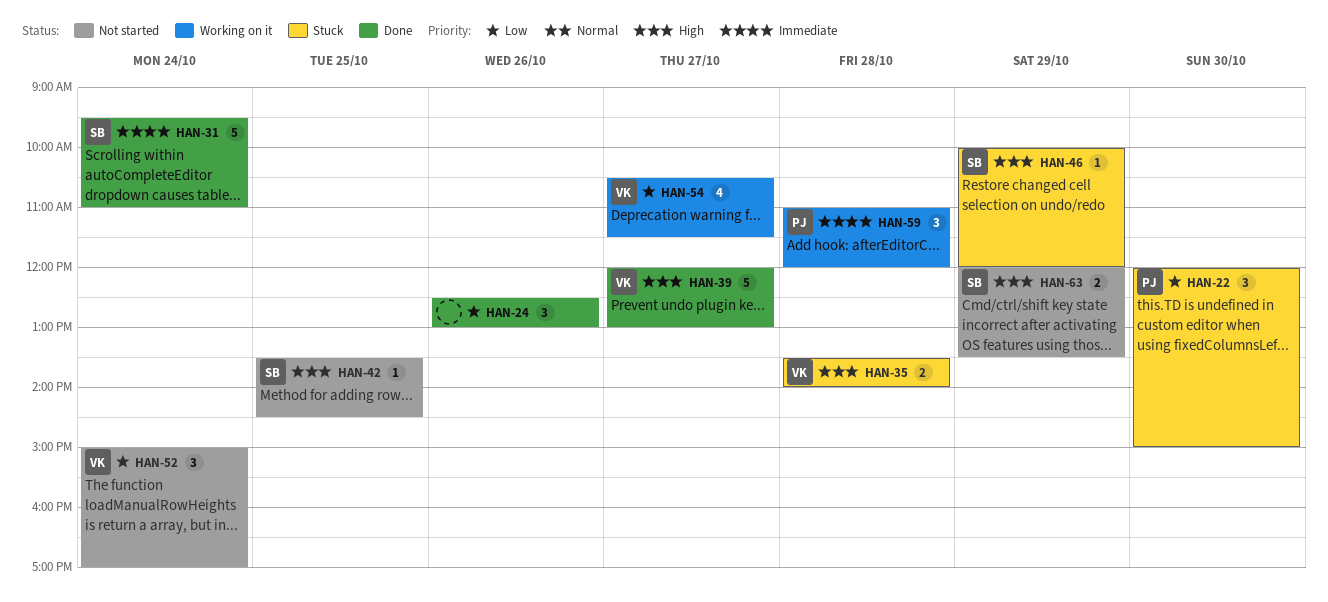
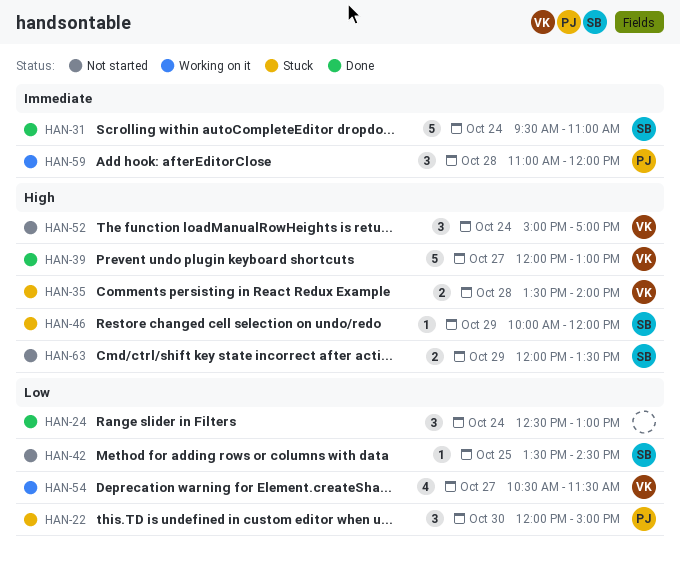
HAN-24, day: Oct 26 -> Oct 24
HAN-42, priority: High -> Low
HAN-52, priority: Low -> High

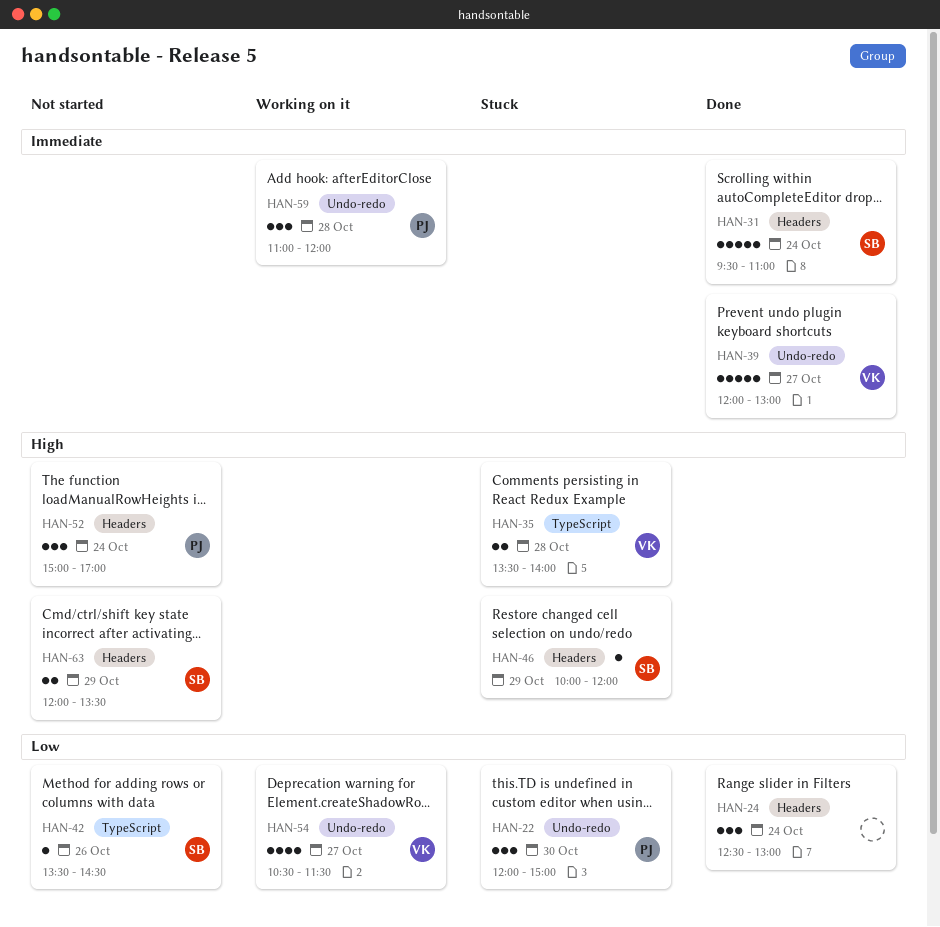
HAN-39, priority: High -> Immediate
HAN-42, day: Oct 25 -> Oct 26
HAN-52, owner: VK -> PJ

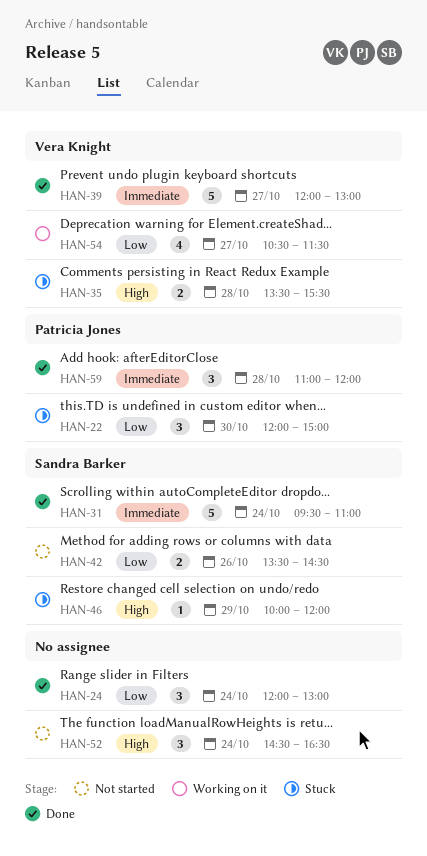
HAN-24, begins: 12:30 -> 12:00
HAN-35, ends: 14:00 -> 15:30
HAN-42, estimate: 1 -> 2
HAN-52, owner: Patricia Jones -> none
HAN-52, begins: 15:00 -> 14:30
HAN-52, ends: 17:00 -> 16:30
HAN-59, status: Working on it -> Done
HAN-63: present -> none

